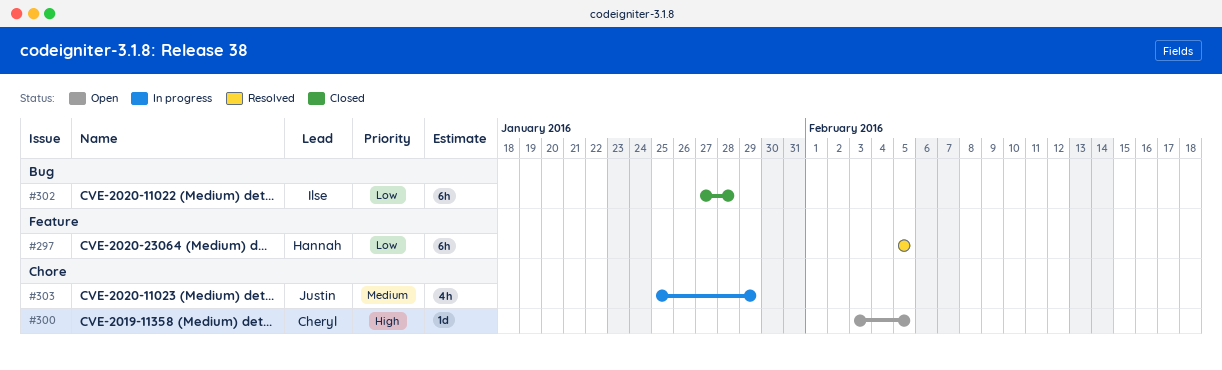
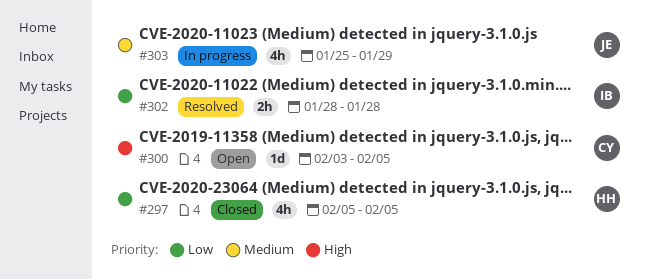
#297, status: Resolved -> Closed
#297, estimate: 6h -> 4h
#302, status: Closed -> Resolved
#302, estimate: 6h -> 2h
#302, start: Jan 27 -> Jan 28

